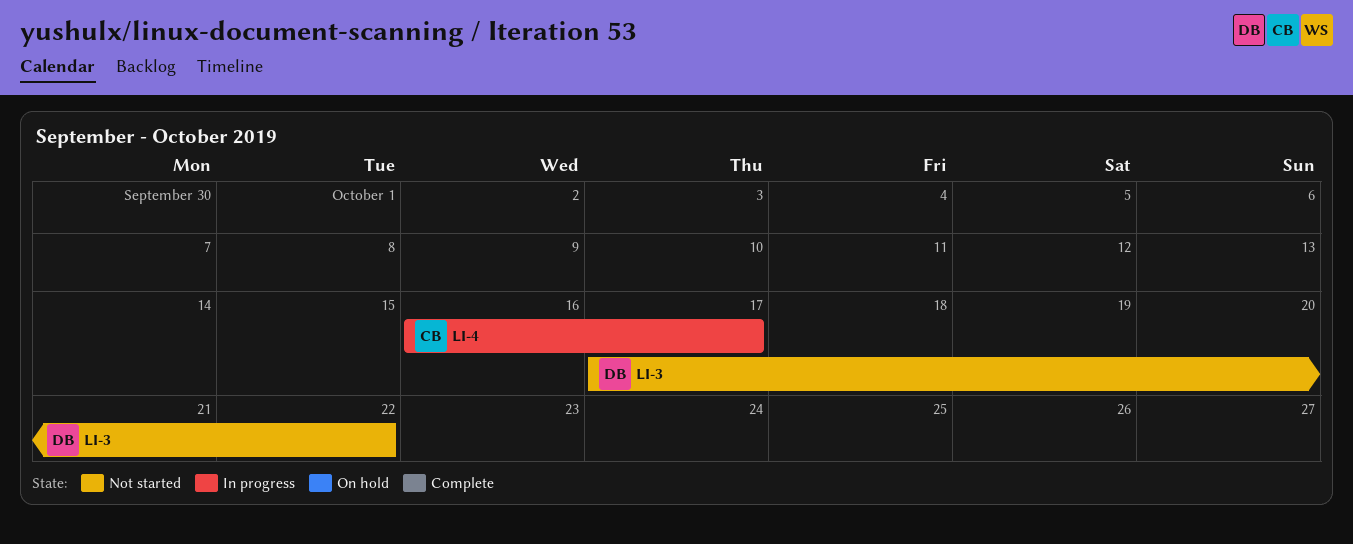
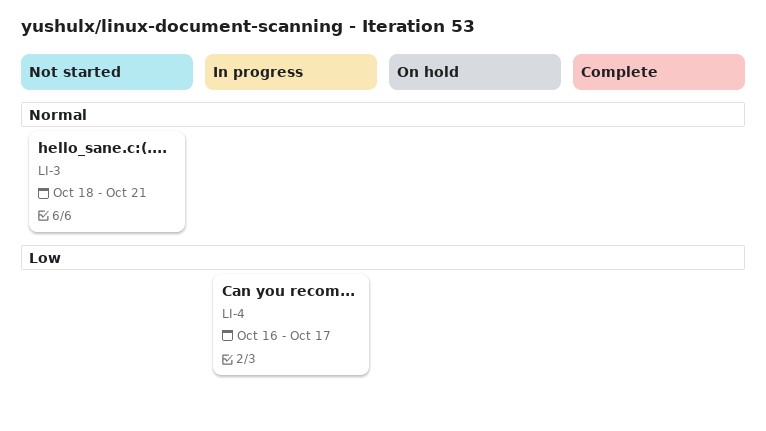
LI-3, start: Oct 17 -> Oct 18
LI-3, due: Oct 22 -> Oct 21

